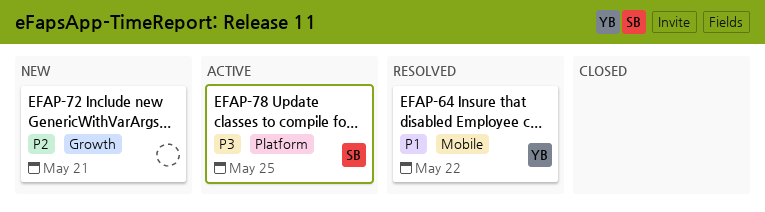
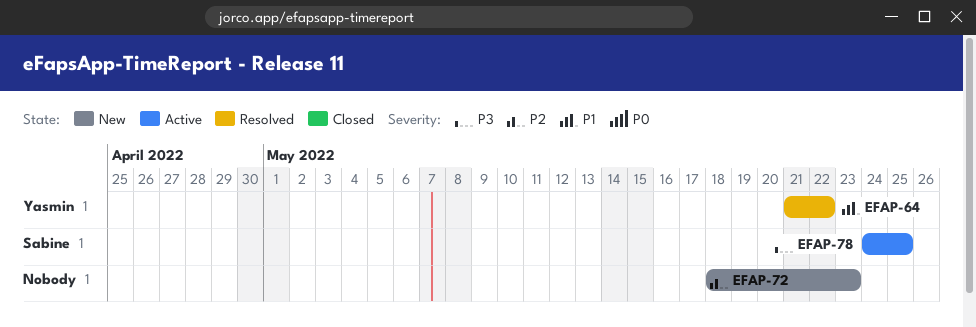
EFAP-72, due: May 21 -> May 23

